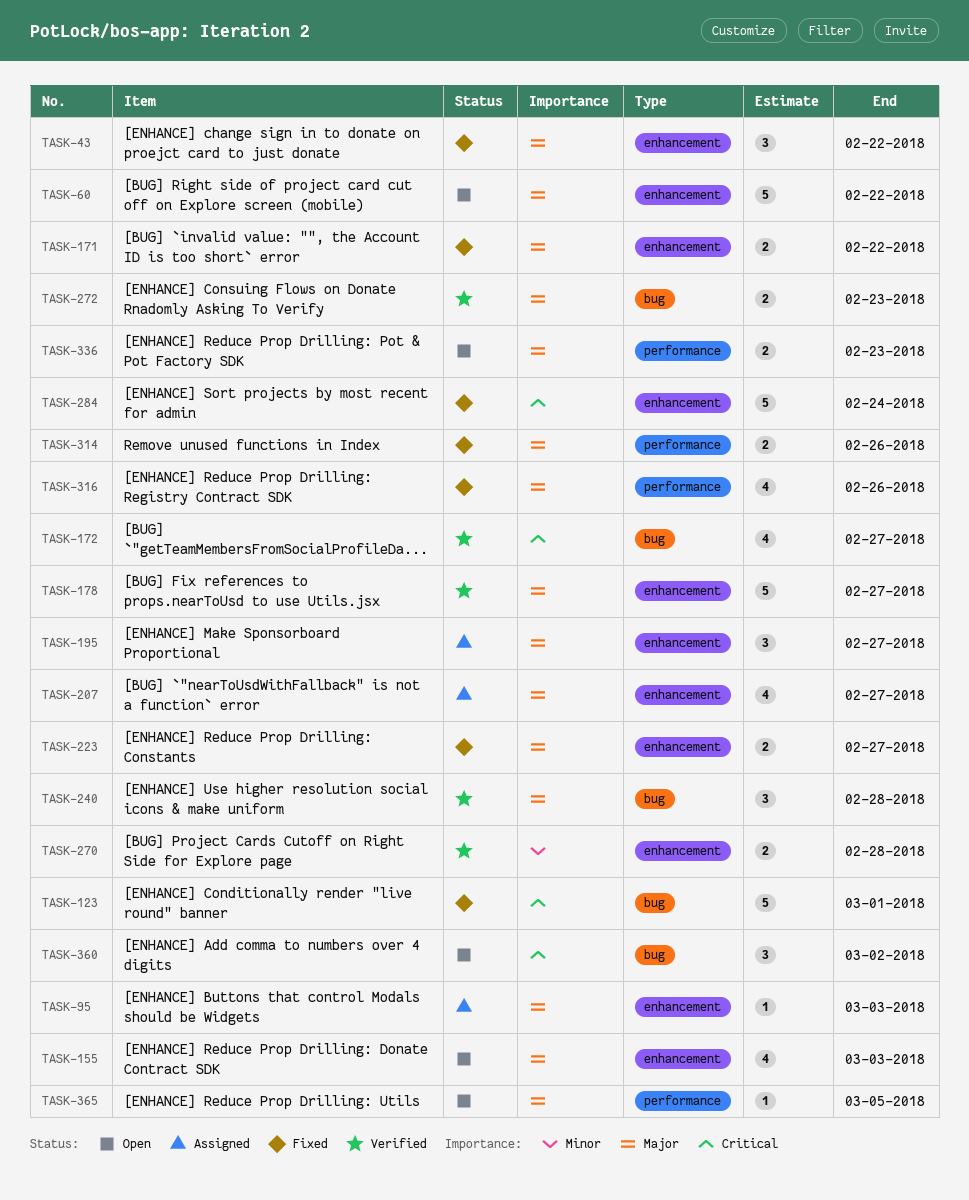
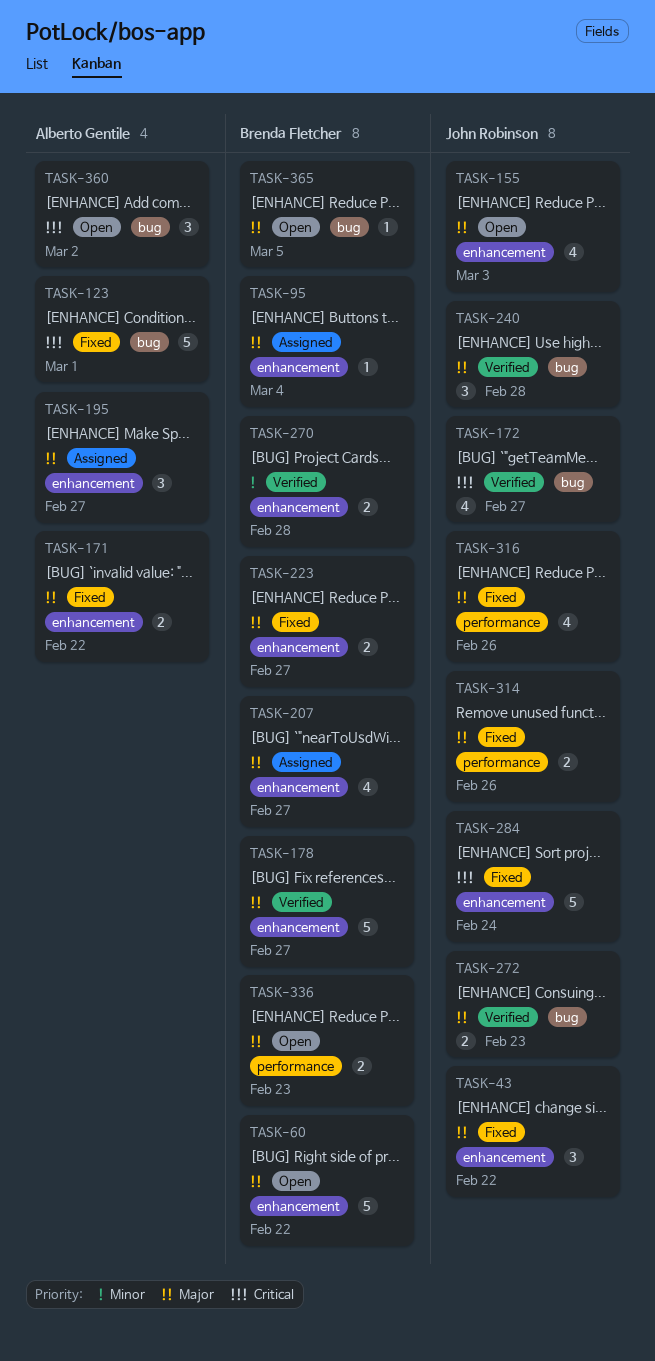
TASK-95, due: Mar 3 -> Mar 4
TASK-365, label: performance -> bug

